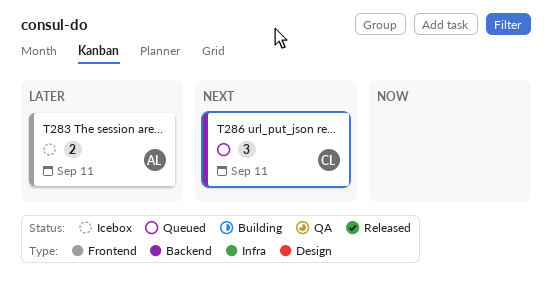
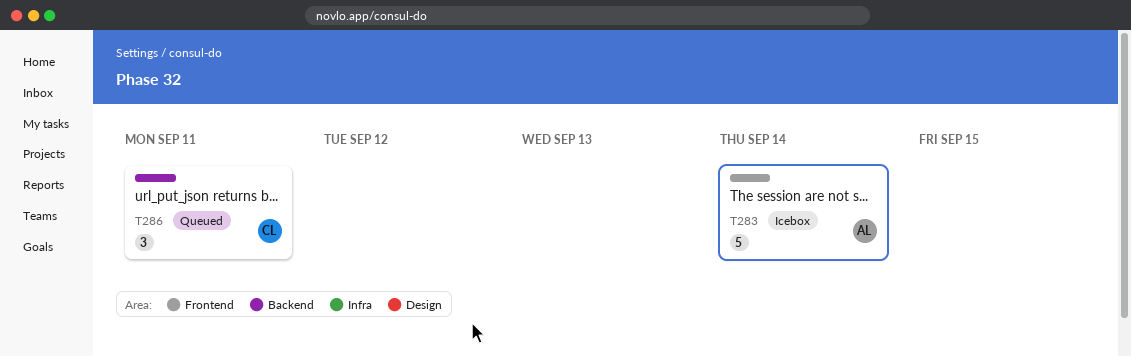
T283, estimate: 2 -> 5
T283, due: Sep 11 -> Sep 14

